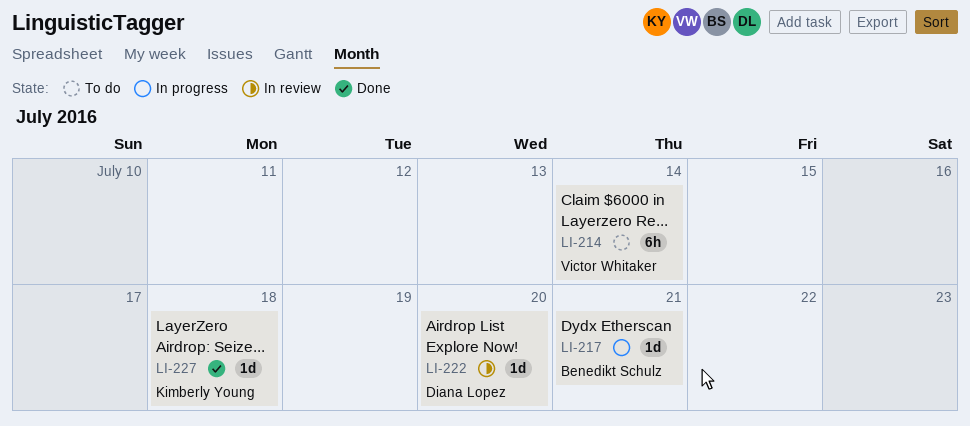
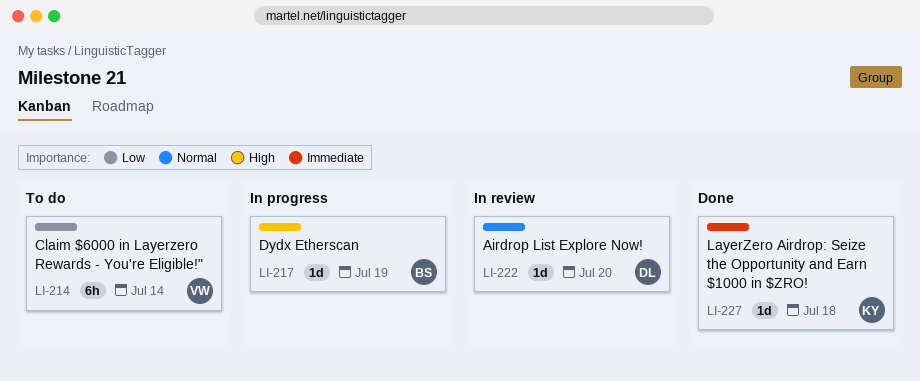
LI-217, due: Jul 21 -> Jul 19

